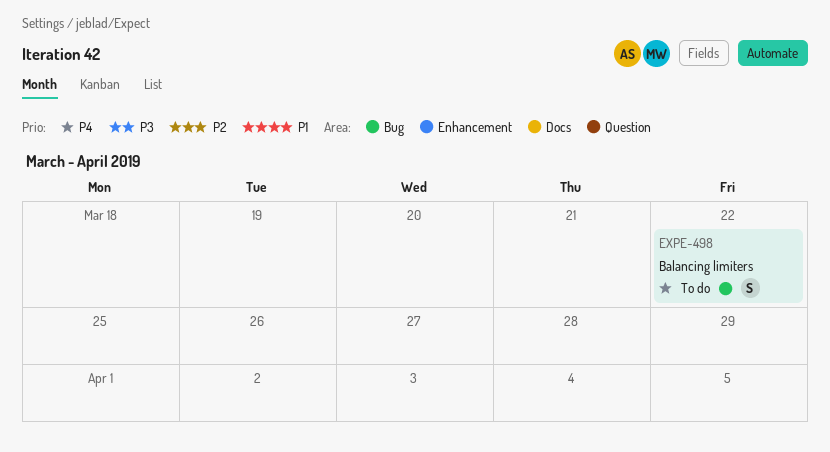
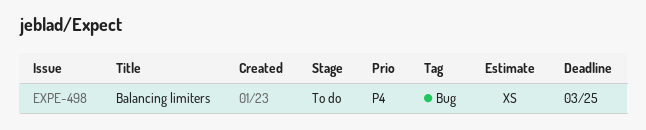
EXPE-498, estimate: S -> XS
EXPE-498, due: Mar 22 -> Mar 25

